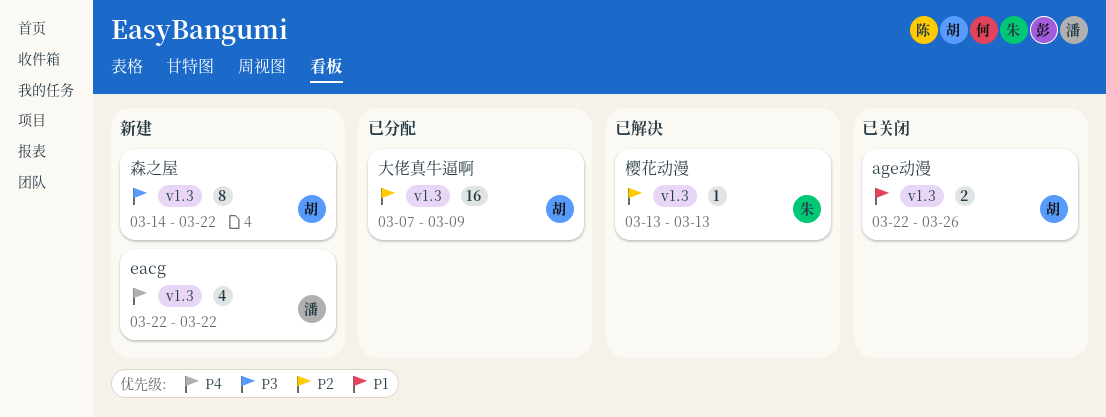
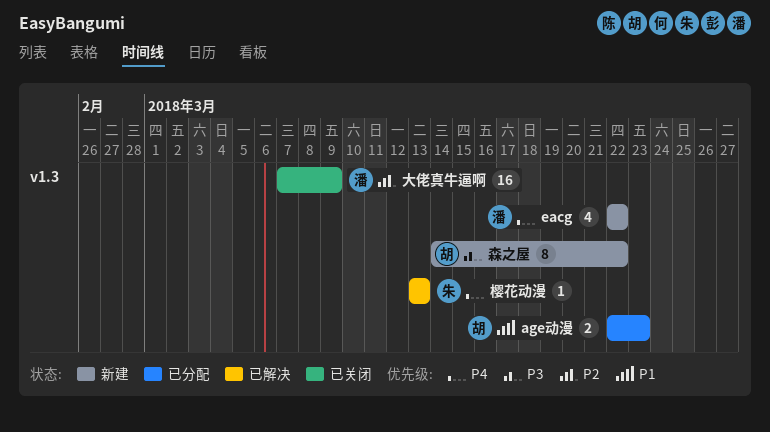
age动漫, status: 已关闭 -> 已分配
age动漫, due: Mar 26 -> Mar 23
大佬真牛逼啊, status: 已分配 -> 已关闭
大佬真牛逼啊, owner: 胡 -> 潘
樱花动漫, priority: P2 -> P4

